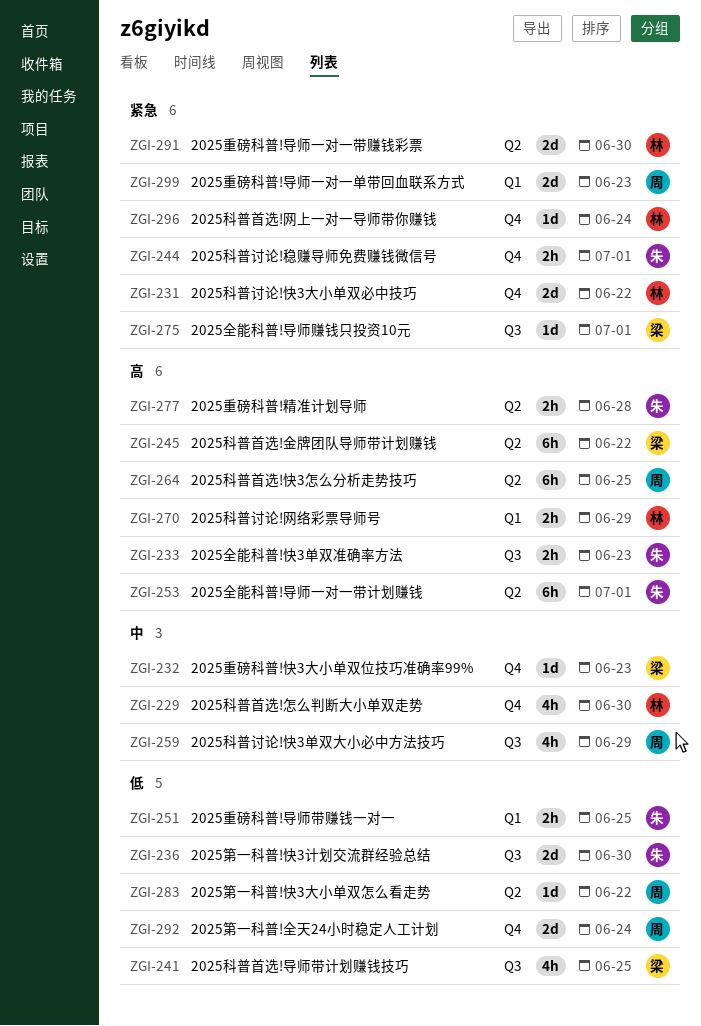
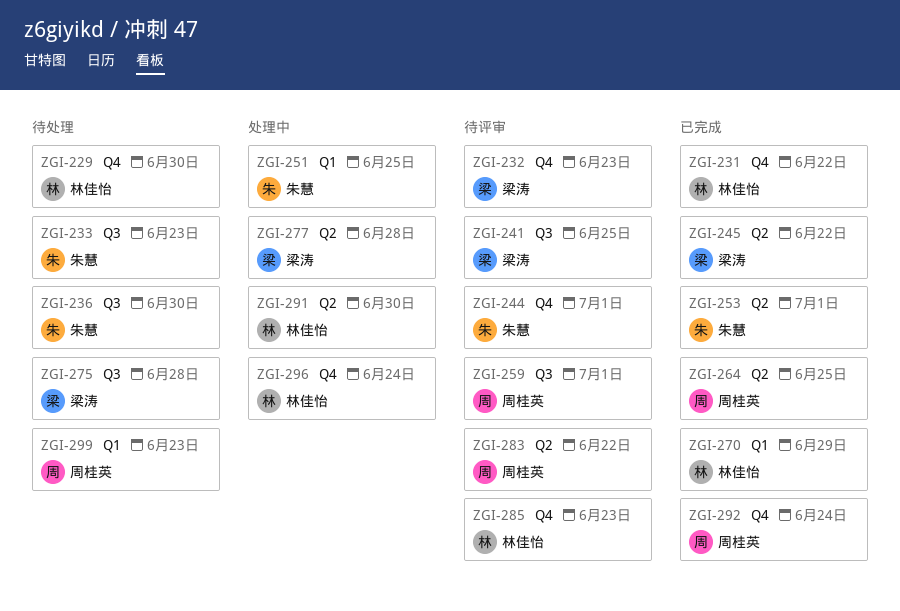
ZGI-259, due: Jun 29 -> Jul 1
ZGI-275, due: Jul 1 -> Jun 28
ZGI-277, owner: 朱慧 -> 梁涛
ZGI-285: none -> present

